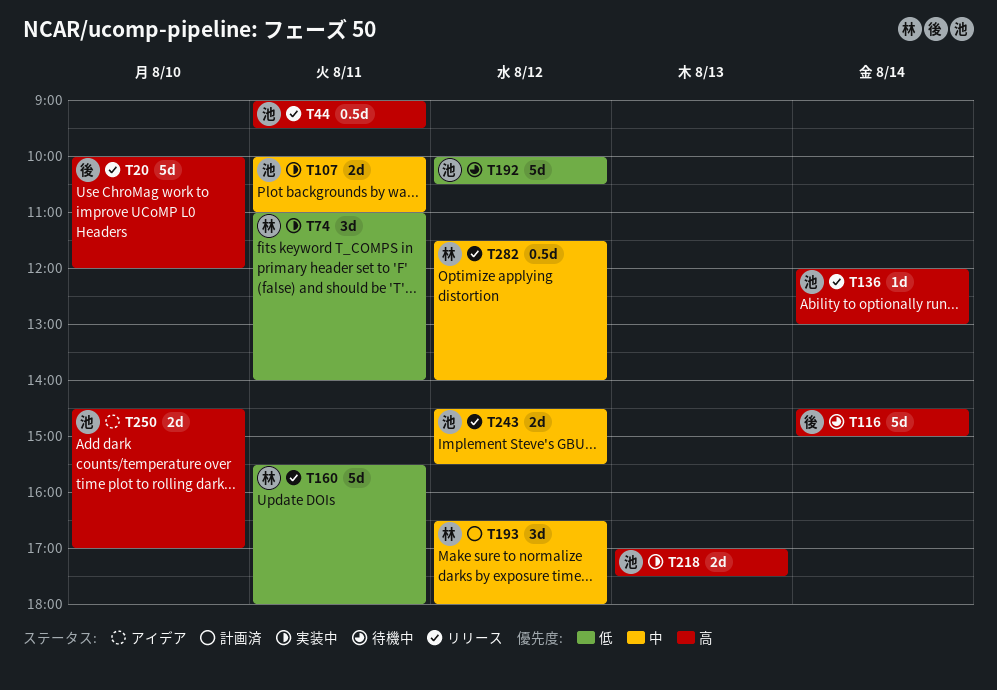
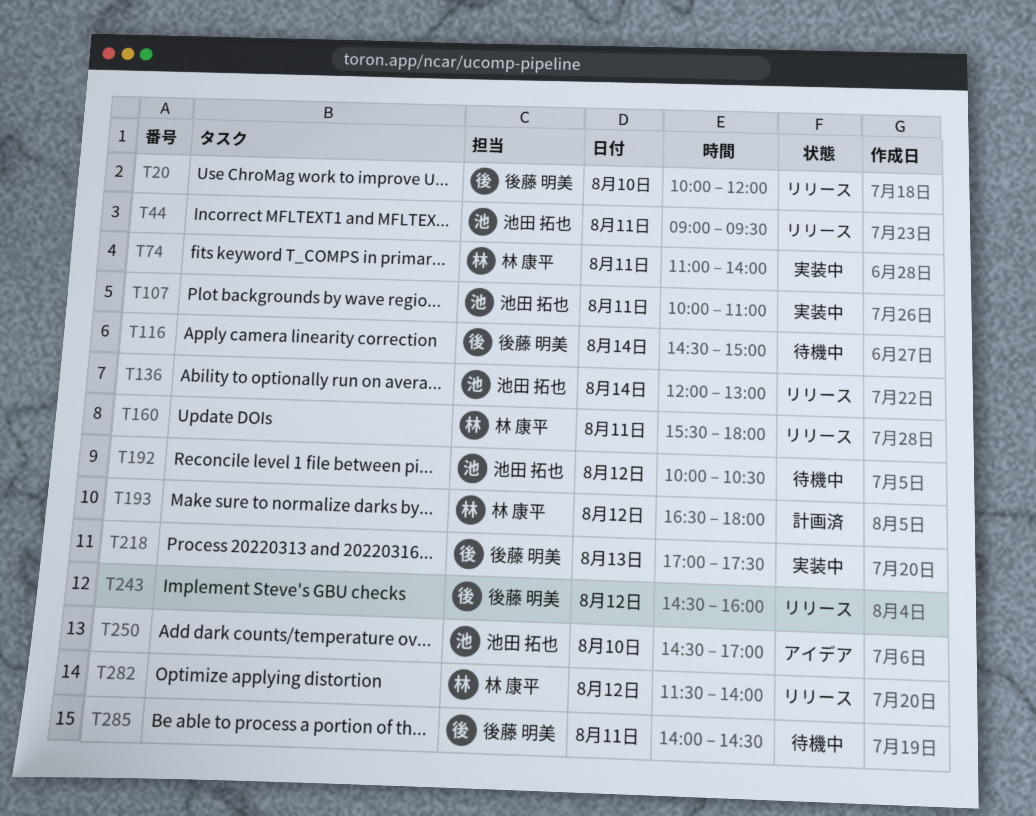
T218, owner: 池田 拓也 -> 後藤 明美
T243, owner: 池田 拓也 -> 後藤 明美
T243, ends: 15:30 -> 16:00
T285: none -> present

